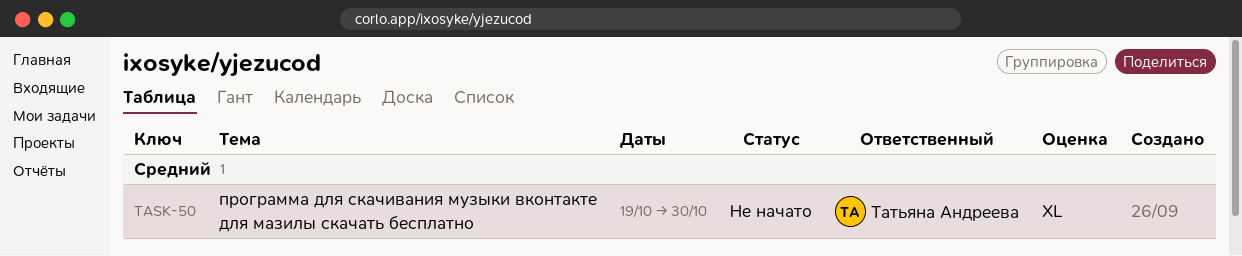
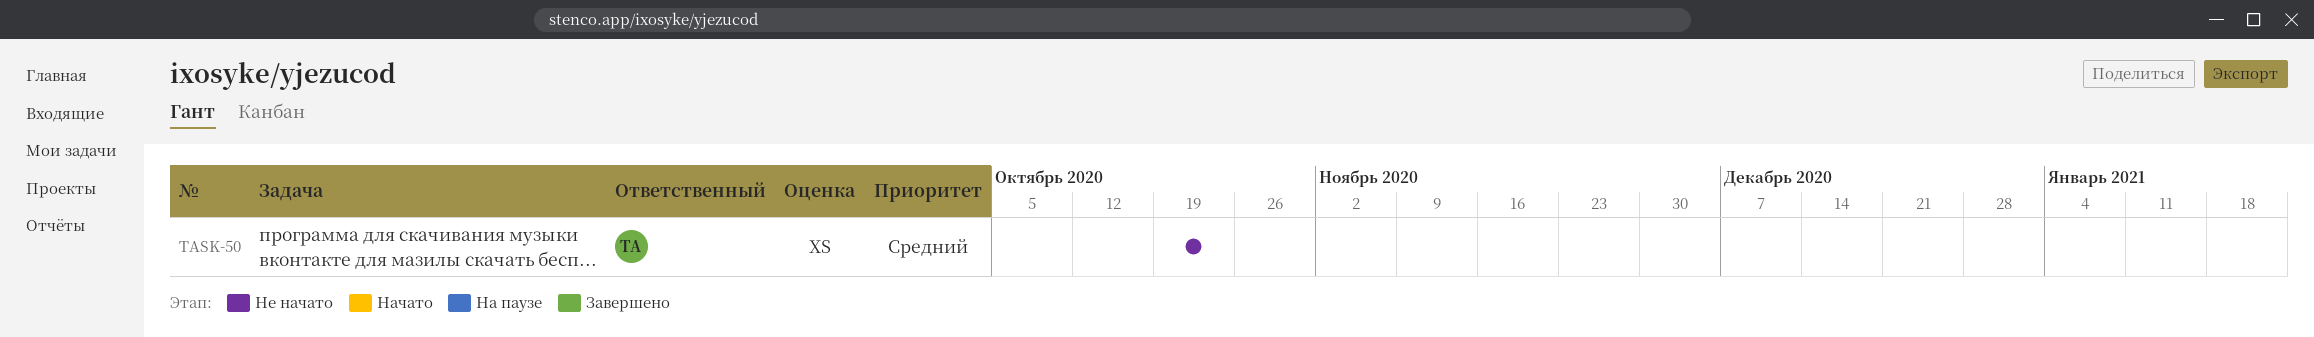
TASK-50, estimate: XL -> XS
TASK-50, due: Oct 30 -> Oct 23

